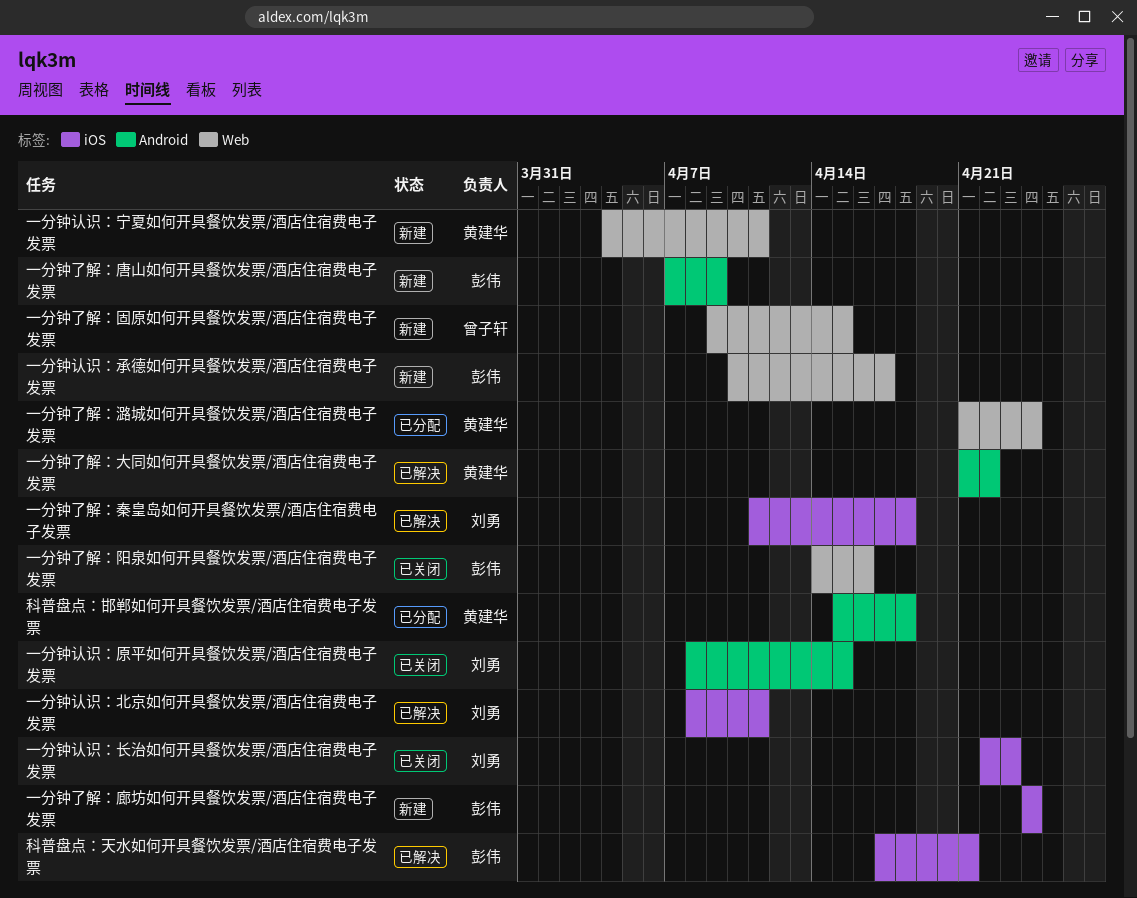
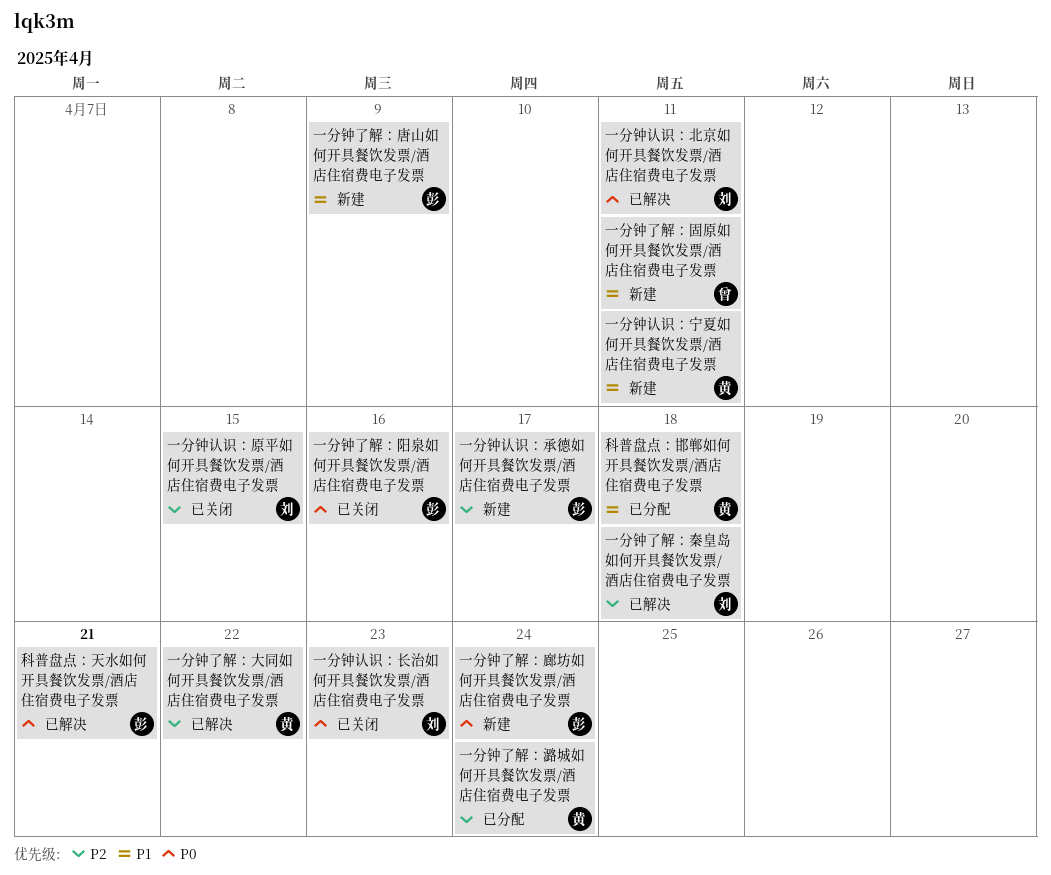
一分钟了解：固原如何开具餐饮发票/酒店住宿费电子发票, due: Apr 15 -> Apr 11

